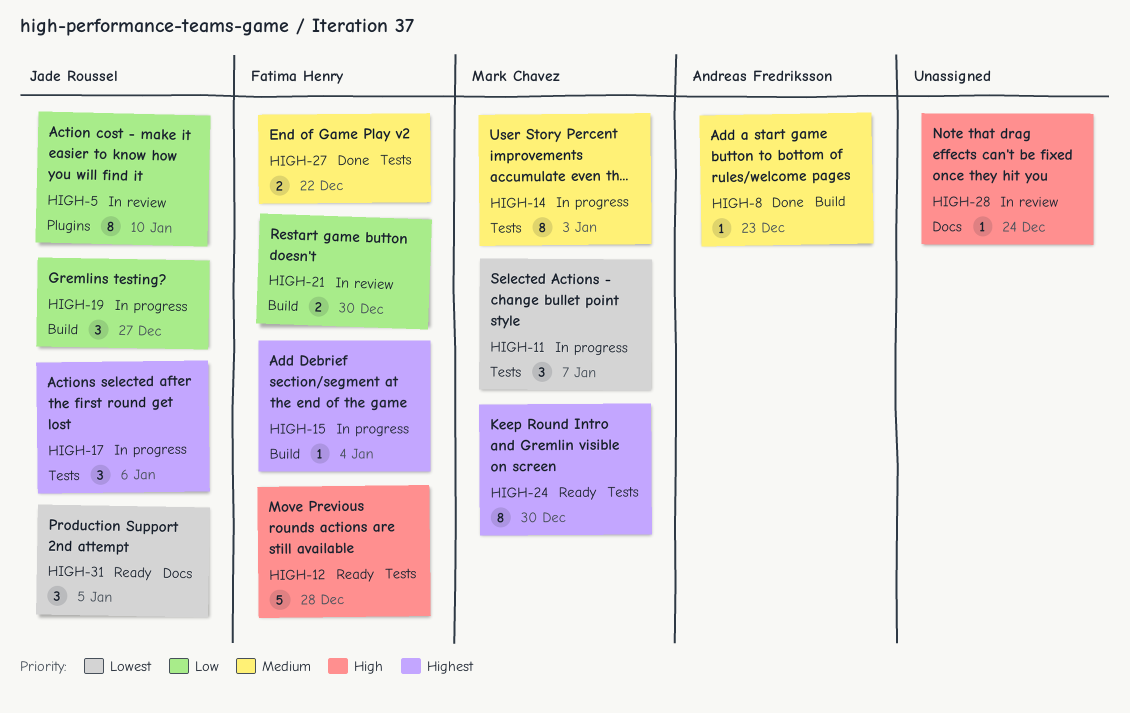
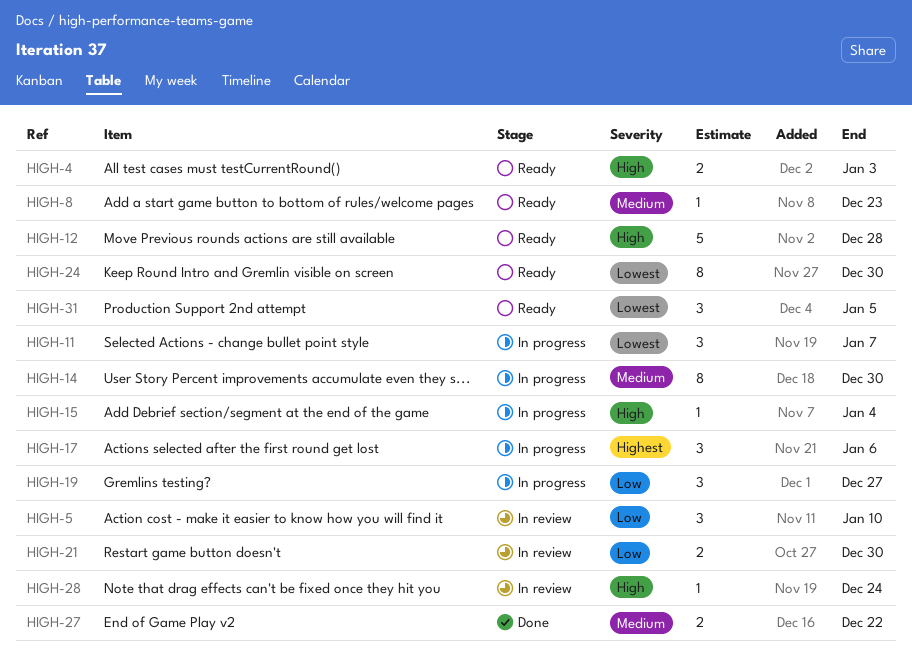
HIGH-4: none -> present
HIGH-5, estimate: 8 -> 3
HIGH-8, status: Done -> Ready
HIGH-14, due: Jan 3 -> Dec 30
HIGH-15, priority: Highest -> High
HIGH-24, priority: Highest -> Lowest

